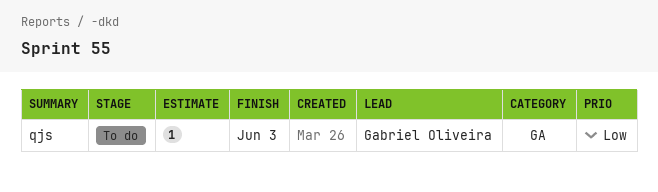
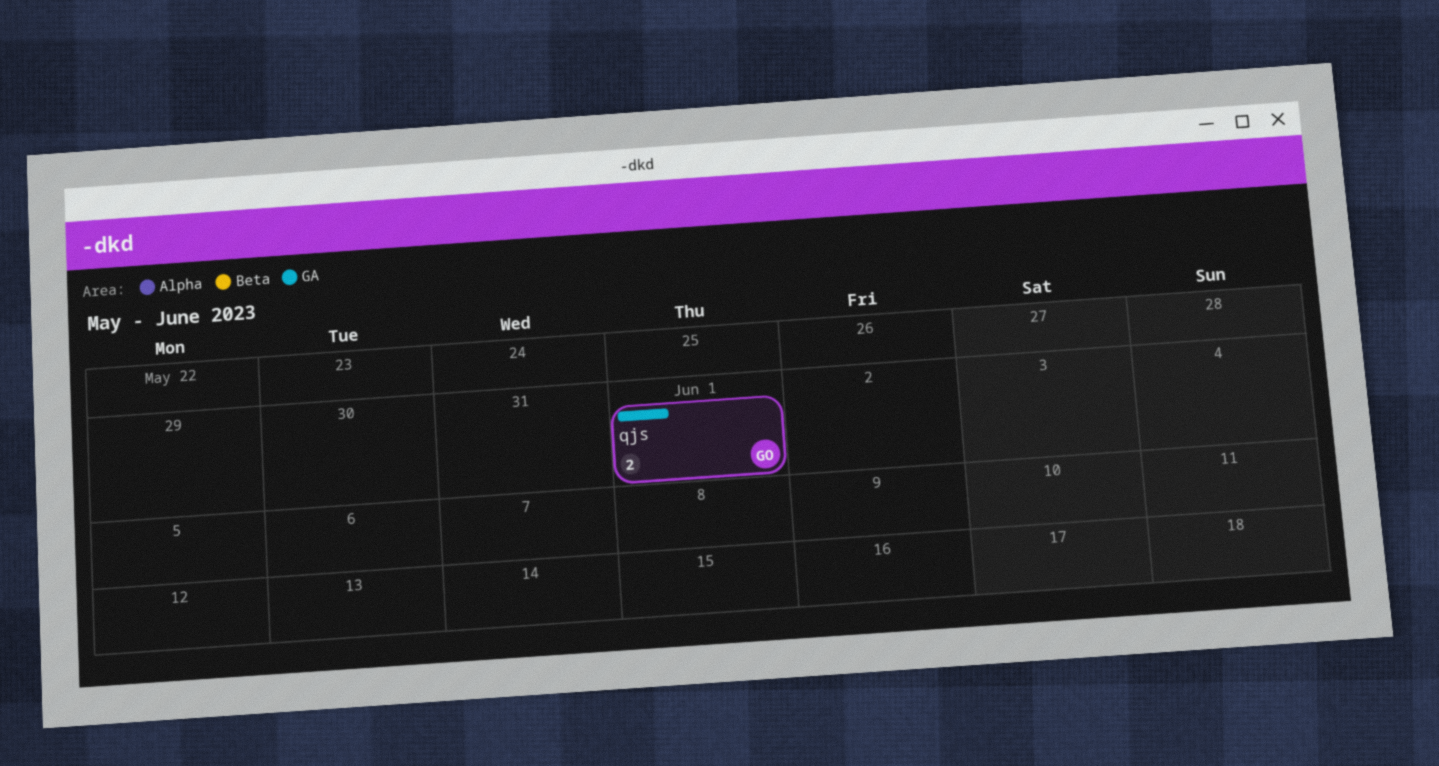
qjs, estimate: 1 -> 2
qjs, due: Jun 3 -> Jun 1

